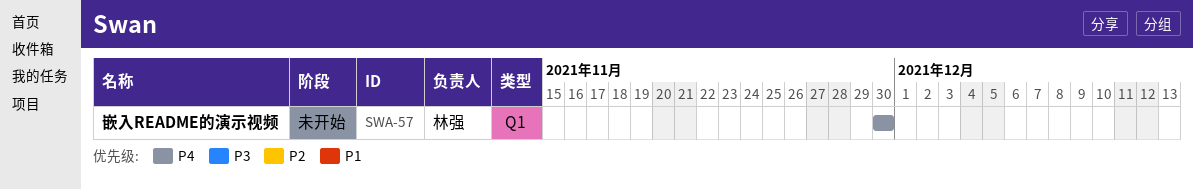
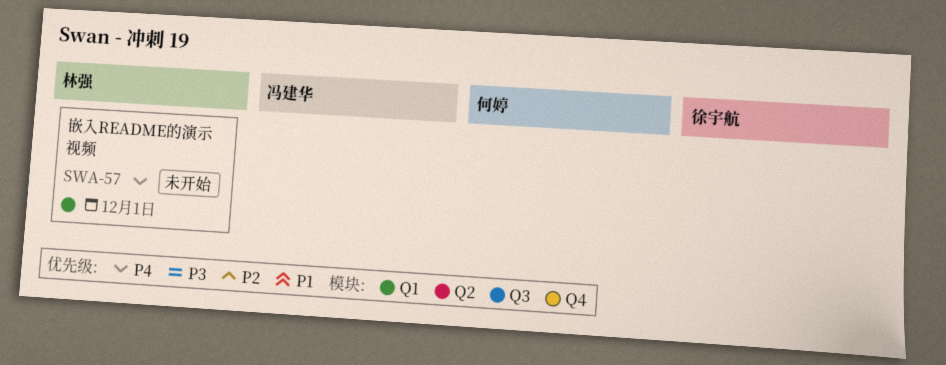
SWA-57, due: Nov 30 -> Dec 1

